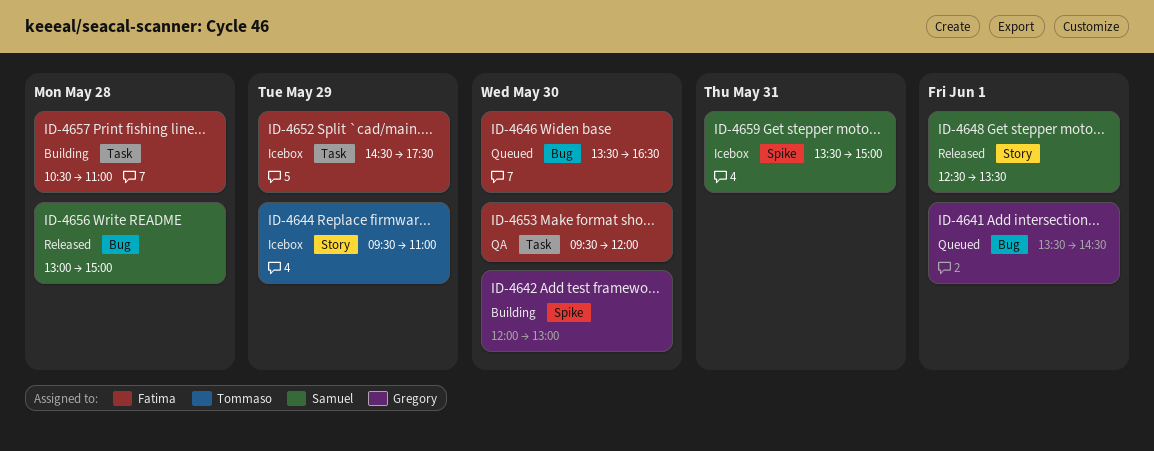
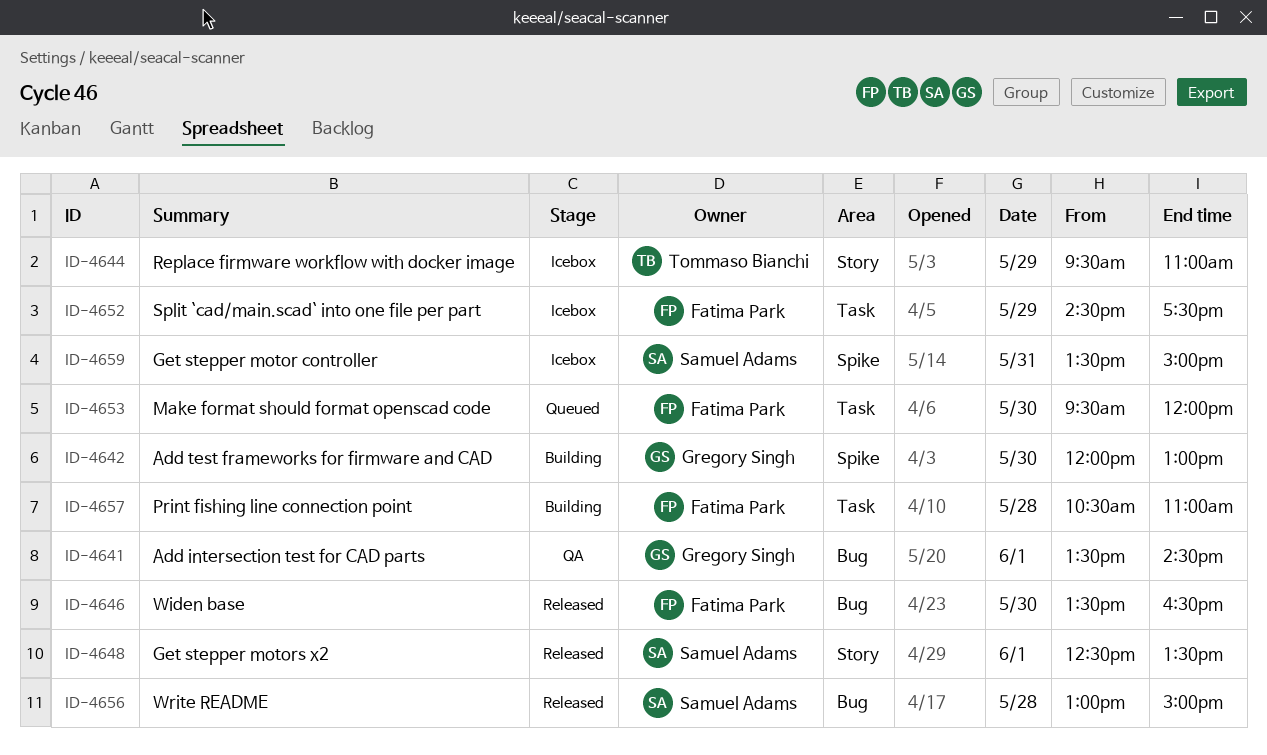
ID-4641, status: Queued -> QA
ID-4646, status: Queued -> Released
ID-4653, status: QA -> Queued

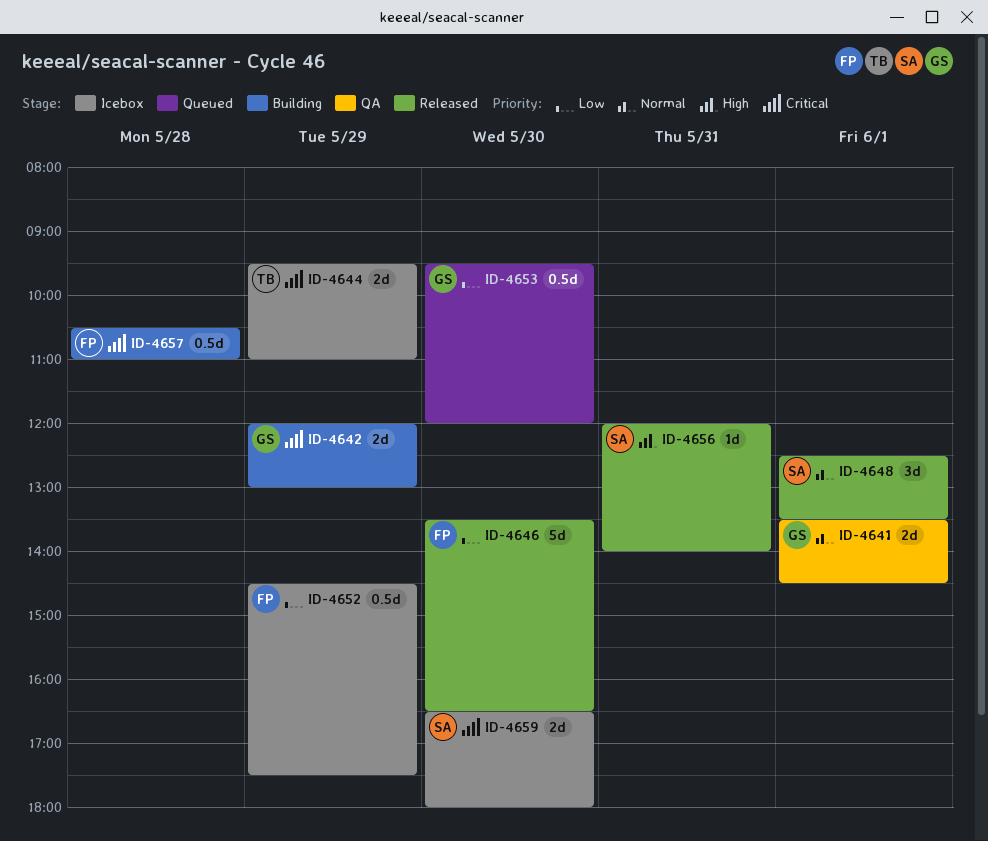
ID-4642, day: May 30 -> May 29
ID-4653, owner: Fatima Park -> Gregory Singh
ID-4656, day: May 28 -> May 31
ID-4656, begins: 13:00 -> 12:00
ID-4656, ends: 15:00 -> 14:00
ID-4659, day: May 31 -> May 30
ID-4659, begins: 13:30 -> 16:30
ID-4659, ends: 15:00 -> 18:00

